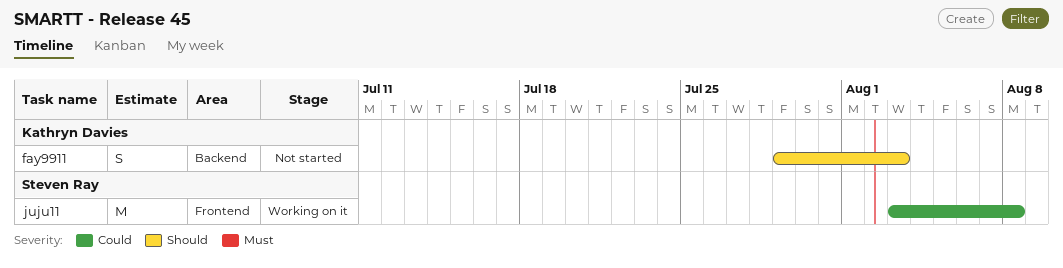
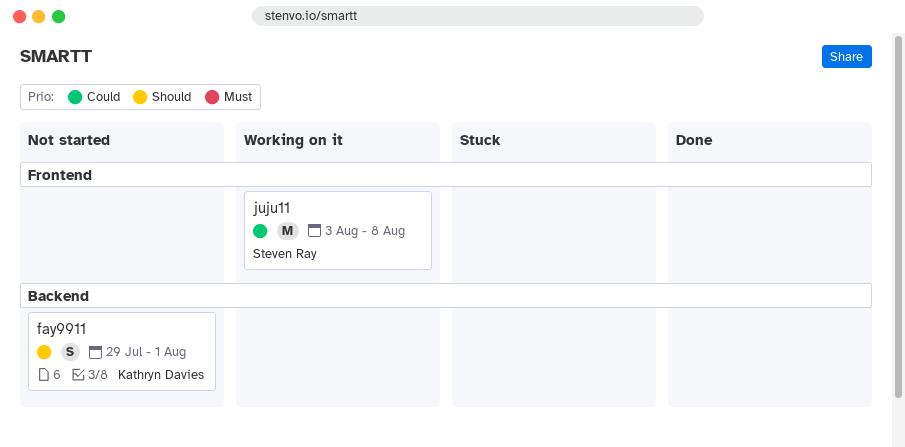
fay9911, due: Aug 3 -> Aug 1

